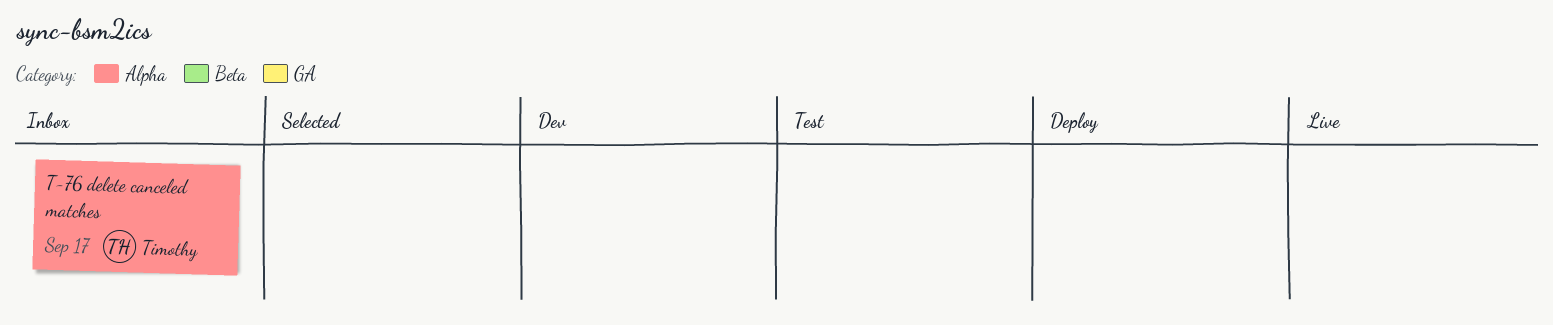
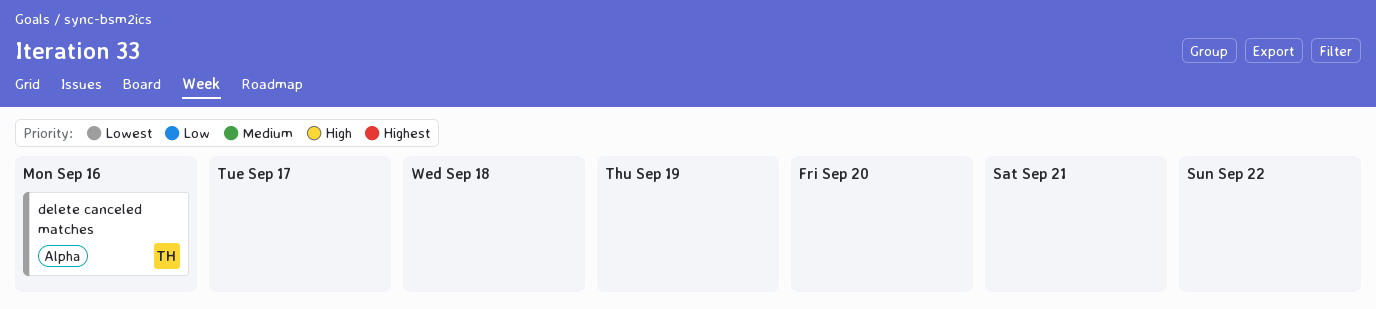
delete canceled matches, due: Sep 17 -> Sep 16

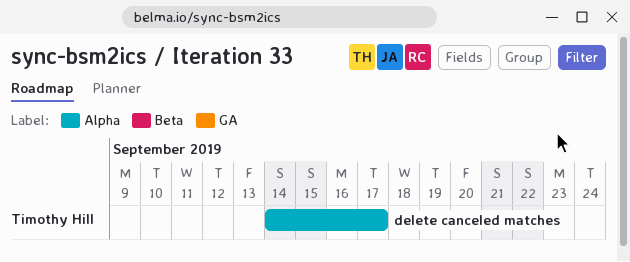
delete canceled matches, due: Sep 16 -> Sep 17

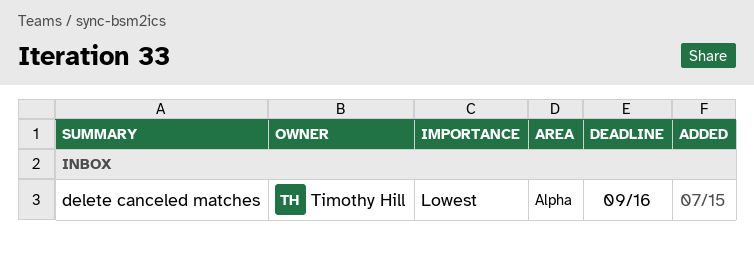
delete canceled matches, due: Sep 17 -> Sep 16

